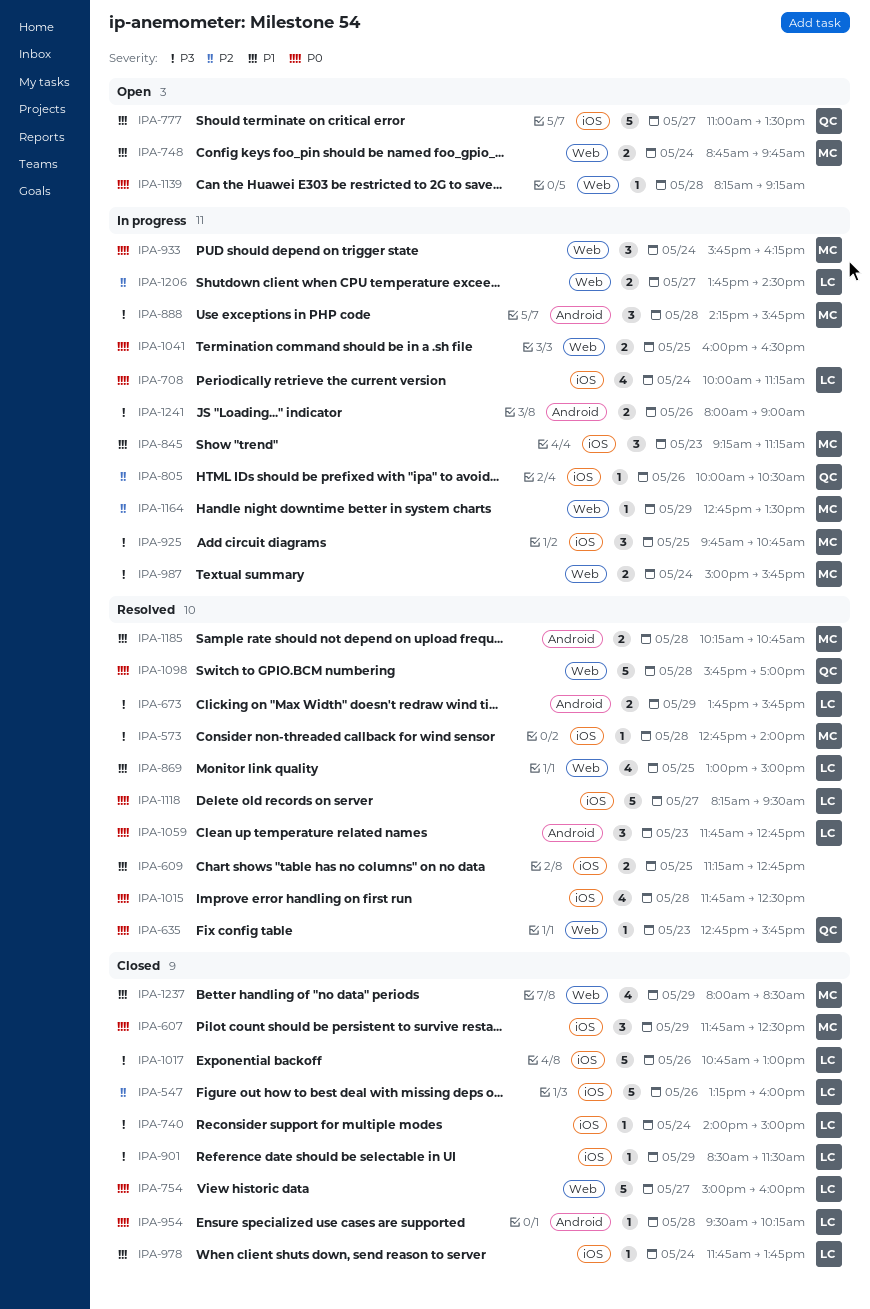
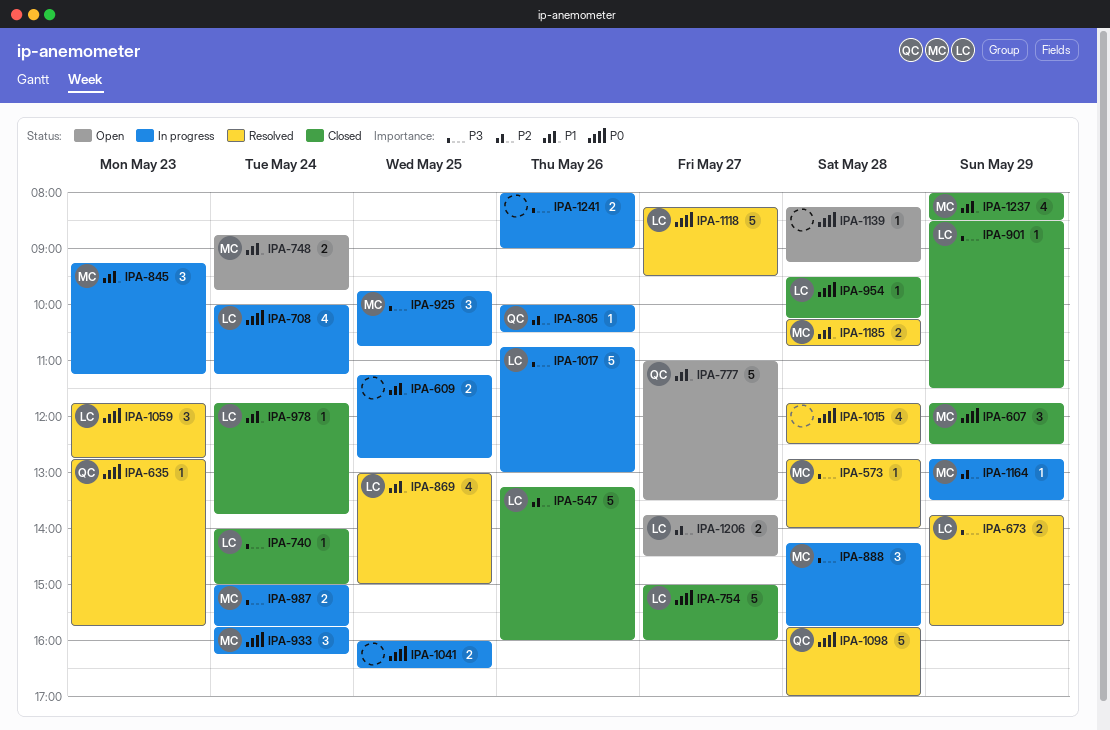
IPA-609, status: Resolved -> In progress
IPA-1017, status: Closed -> In progress
IPA-1206, status: In progress -> Open

